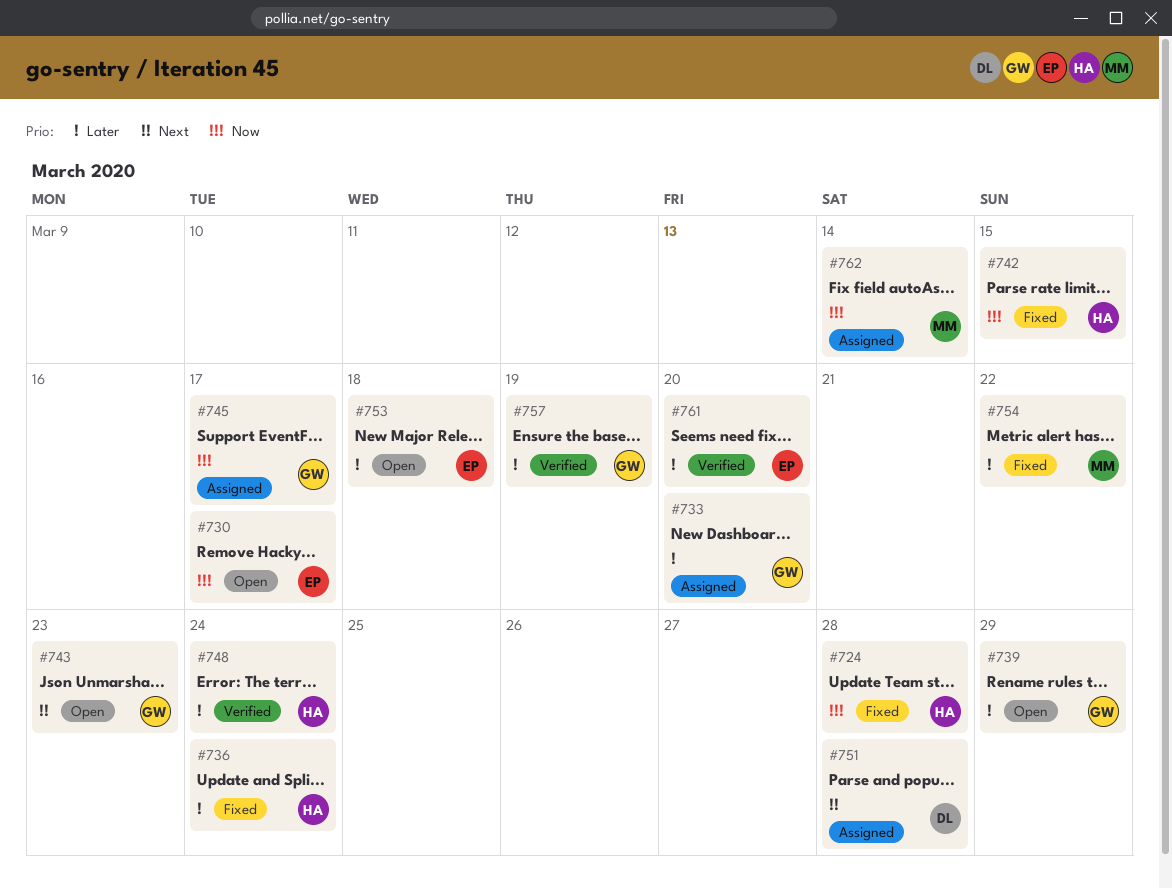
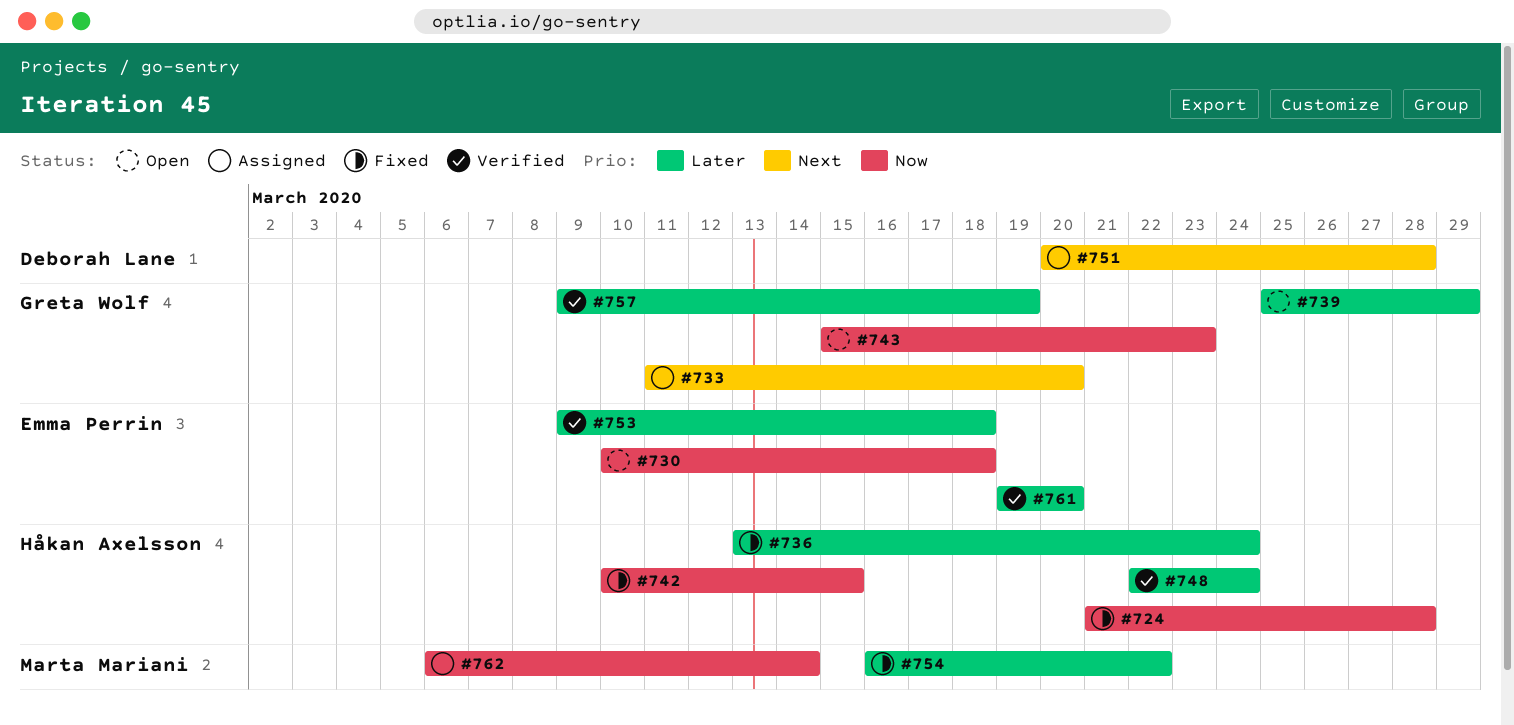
#730, due: Mar 17 -> Mar 18
#733, priority: Later -> Next
#743, priority: Next -> Now
#745: present -> none
#753, status: Open -> Verified

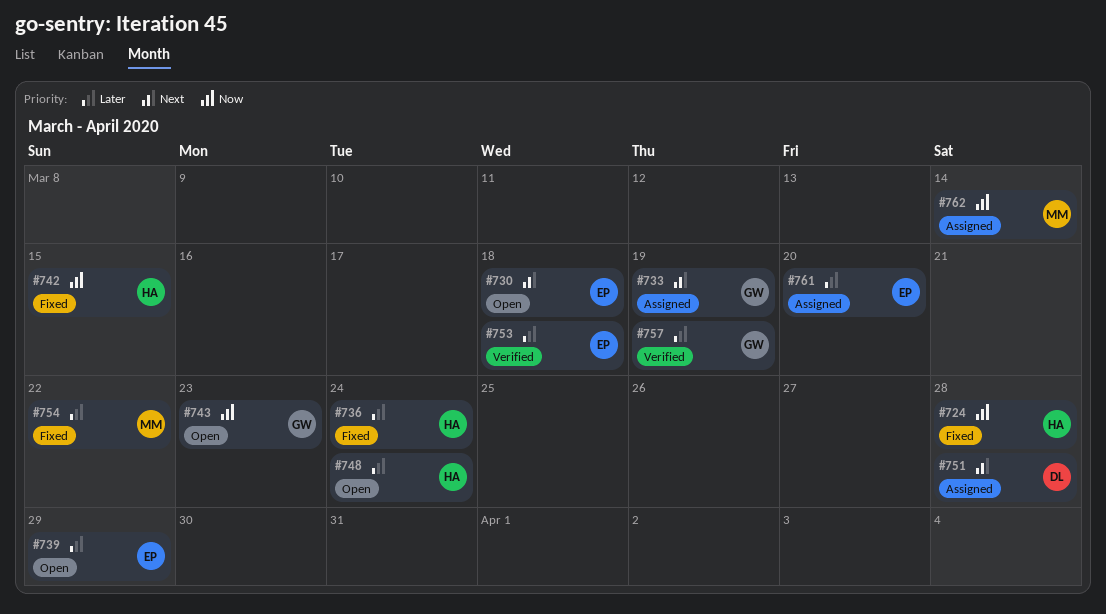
#730, priority: Now -> Next
#733, due: Mar 20 -> Mar 19
#739, owner: Greta Wolf -> Emma Perrin
#748, status: Verified -> Open
#761, status: Verified -> Assigned

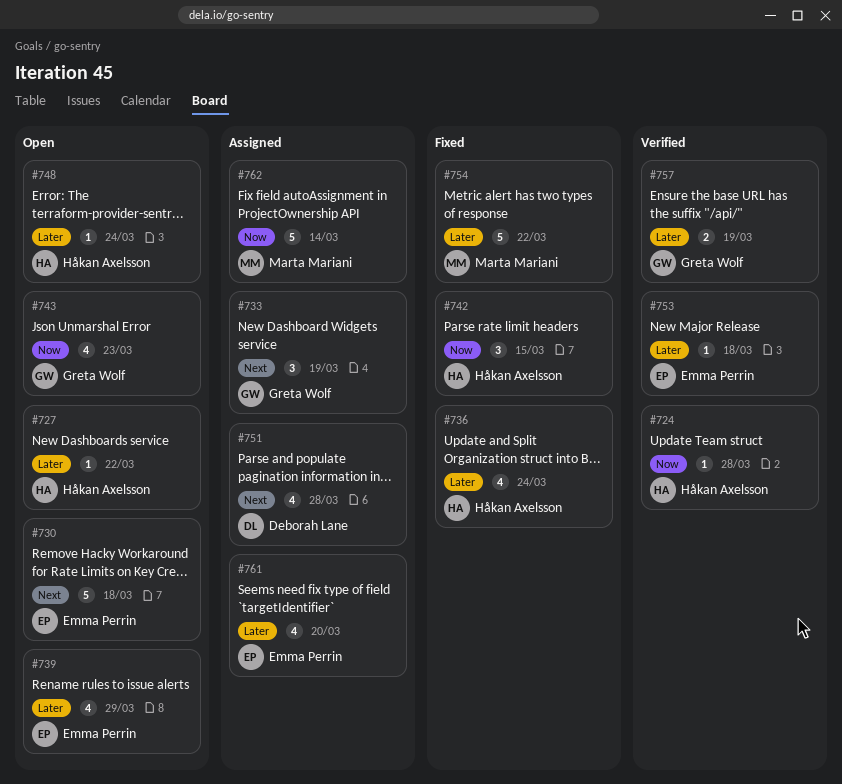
#724, status: Fixed -> Verified
#727: none -> present

